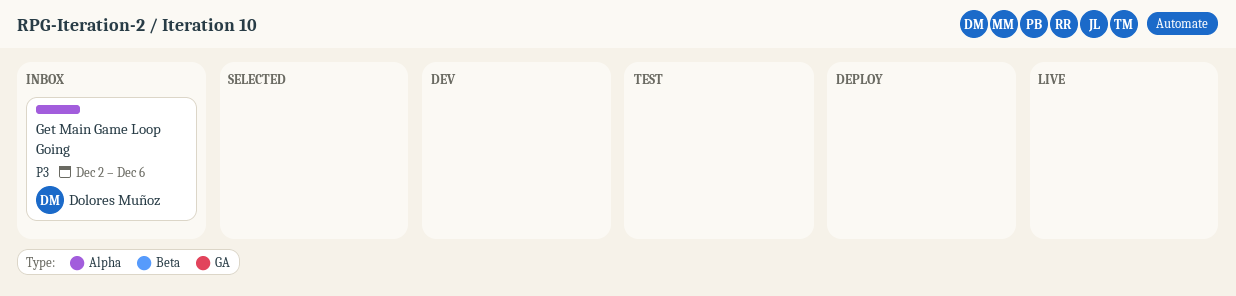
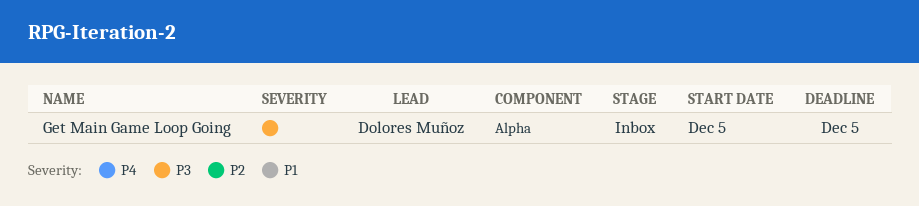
Get Main Game Loop Going, start: Dec 2 -> Dec 5
Get Main Game Loop Going, due: Dec 6 -> Dec 5

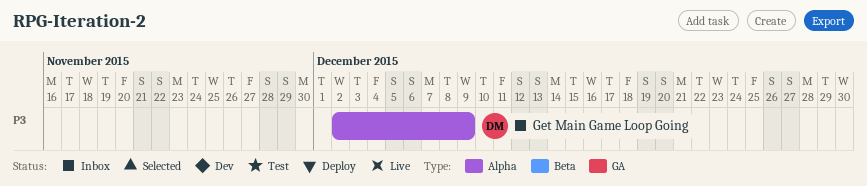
Get Main Game Loop Going, start: Dec 5 -> Dec 2
Get Main Game Loop Going, due: Dec 5 -> Dec 9

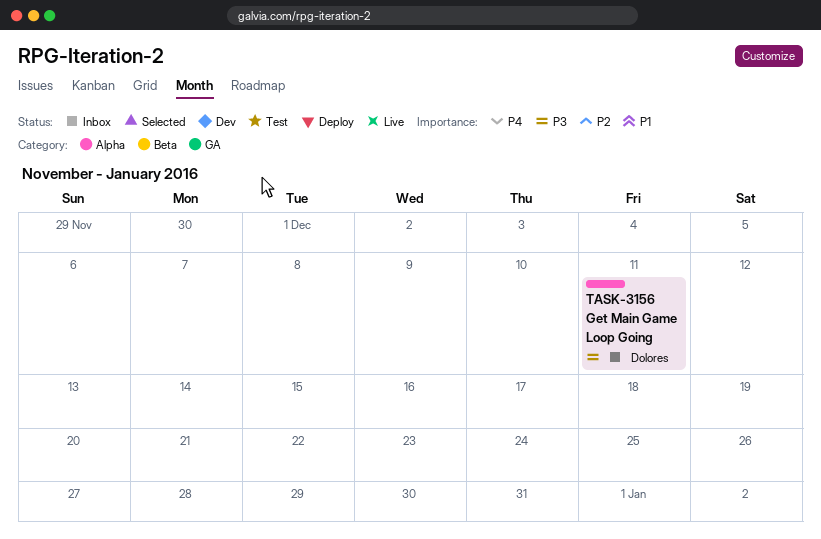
Get Main Game Loop Going, due: Dec 9 -> Dec 11

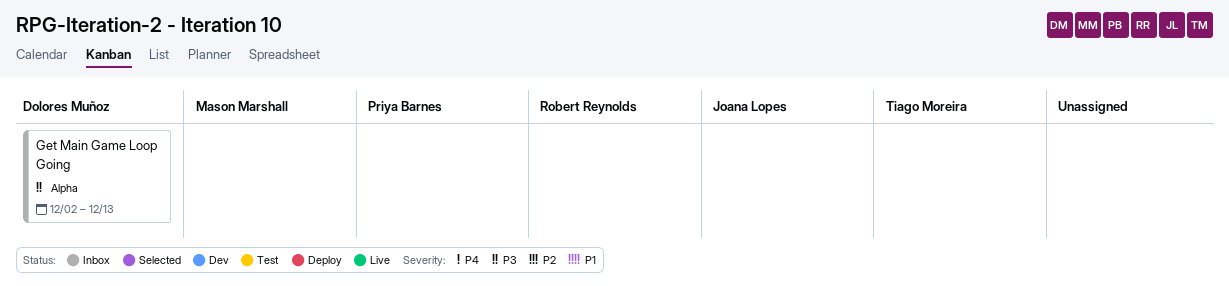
Get Main Game Loop Going, due: Dec 11 -> Dec 13

